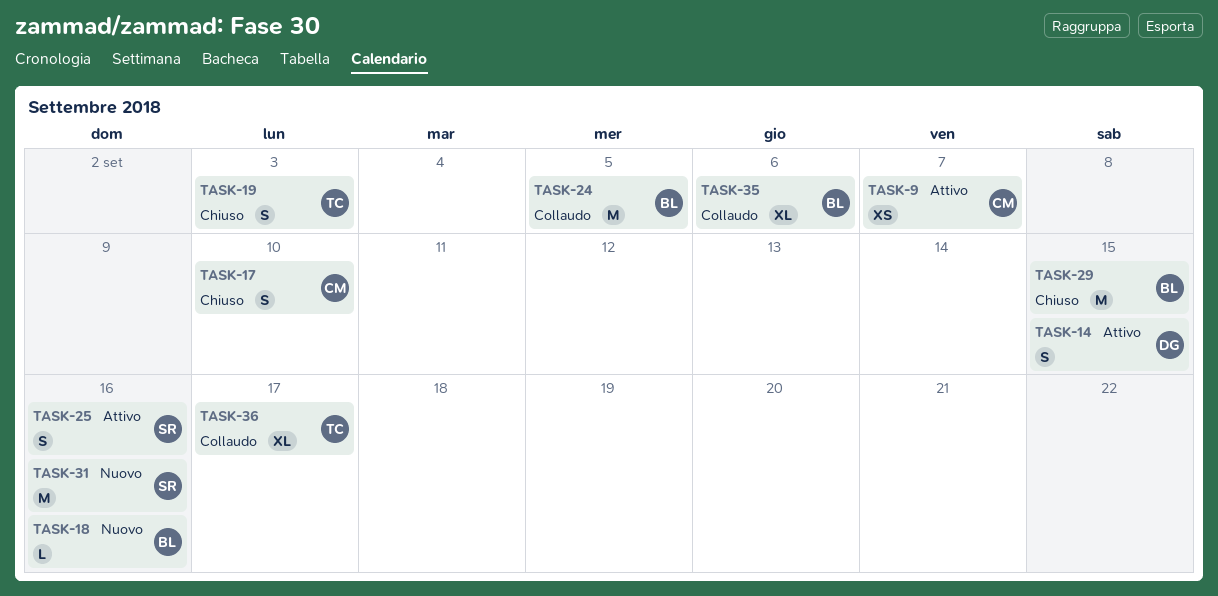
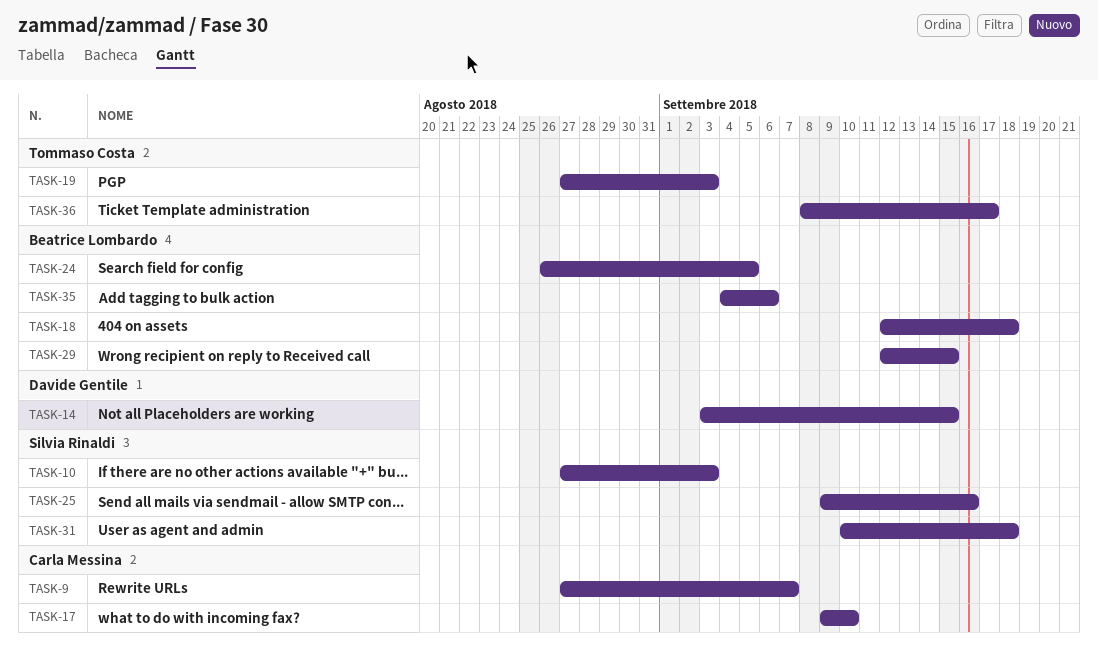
TASK-10: none -> present
TASK-18, due: Sep 16 -> Sep 18
TASK-31, due: Sep 16 -> Sep 18

